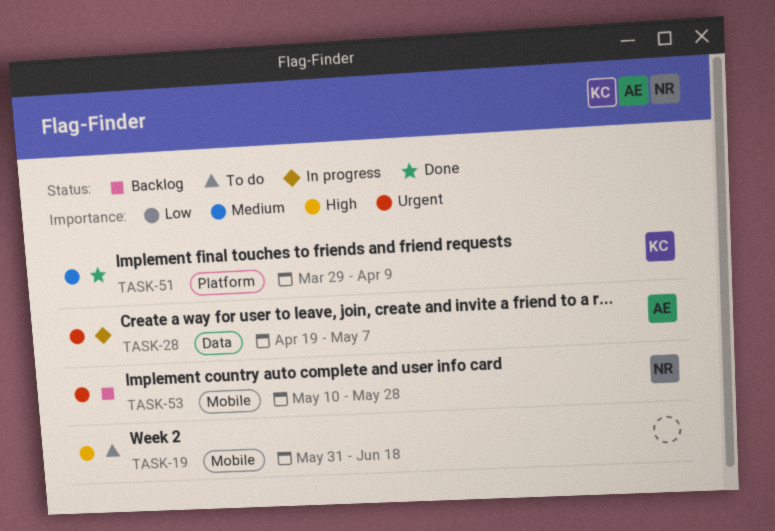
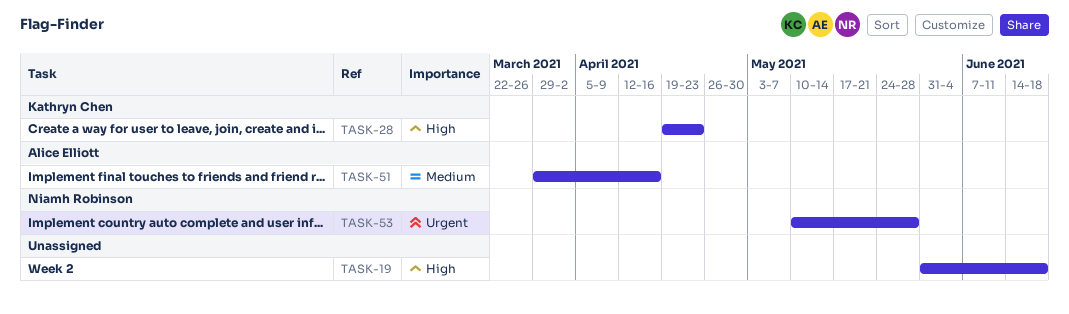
TASK-28, owner: Alice Elliott -> Kathryn Chen
TASK-28, priority: Urgent -> High
TASK-28, due: May 7 -> Apr 23
TASK-51, owner: Kathryn Chen -> Alice Elliott
TASK-51, due: Apr 9 -> Apr 16

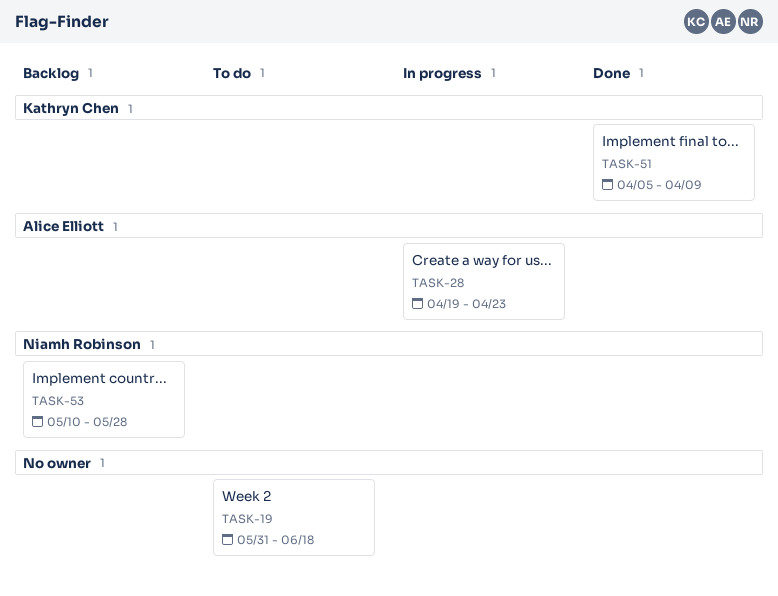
TASK-28, owner: Kathryn Chen -> Alice Elliott
TASK-51, owner: Alice Elliott -> Kathryn Chen
TASK-51, start: Mar 29 -> Apr 5
TASK-51, due: Apr 16 -> Apr 9

